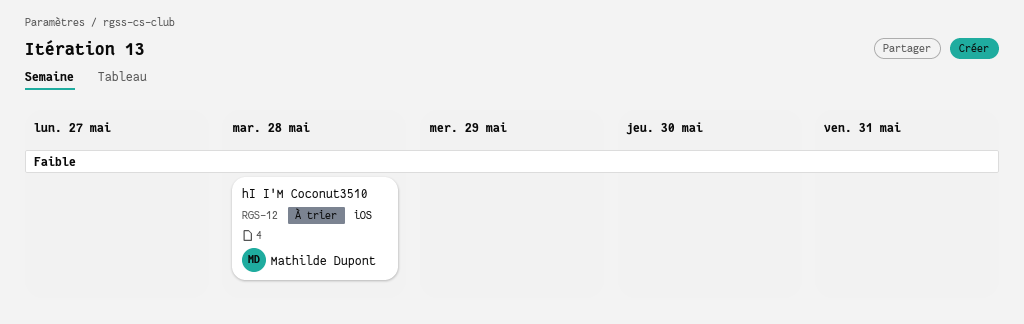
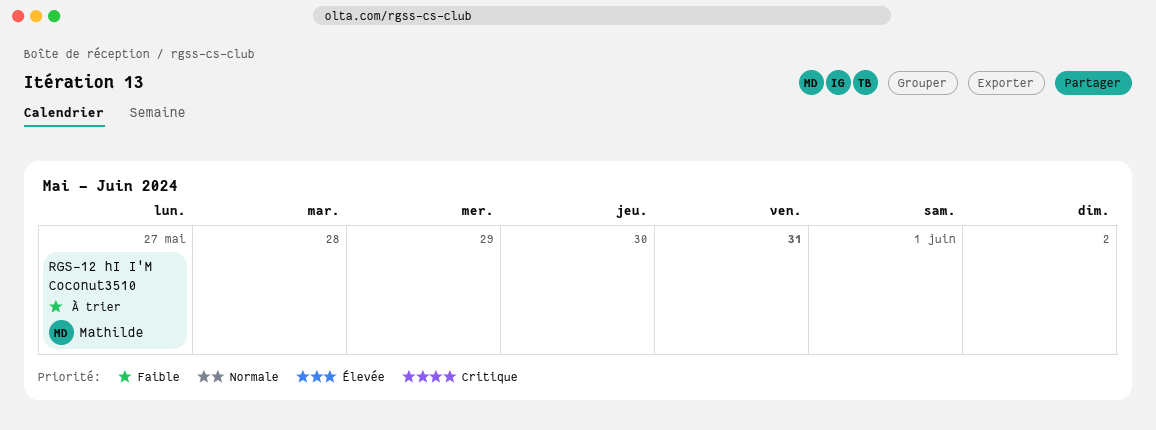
RGS-12, due: May 28 -> May 27

